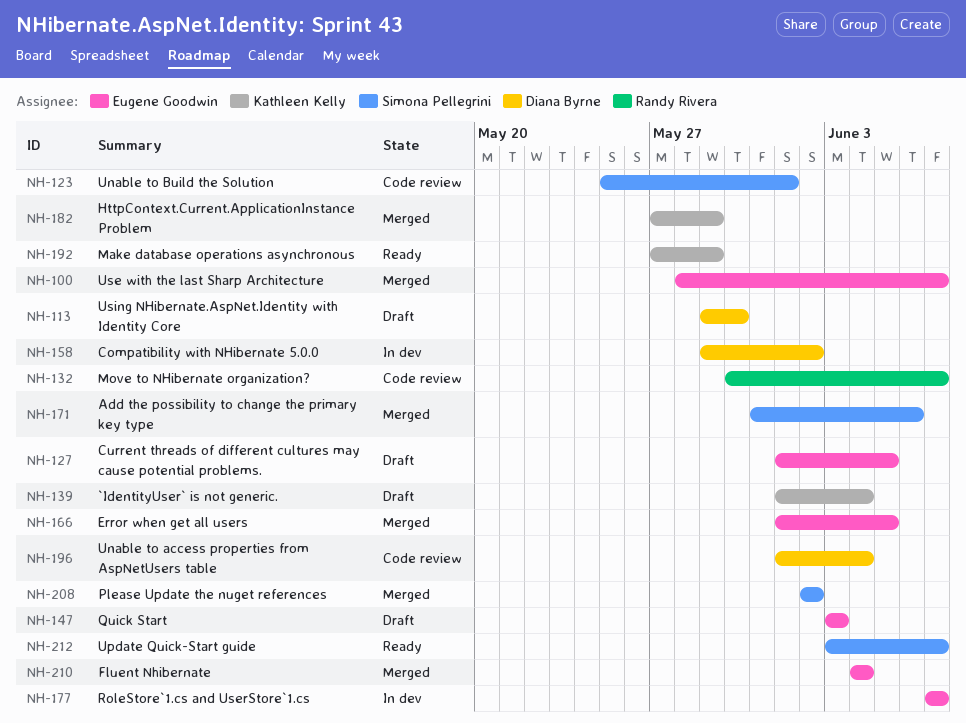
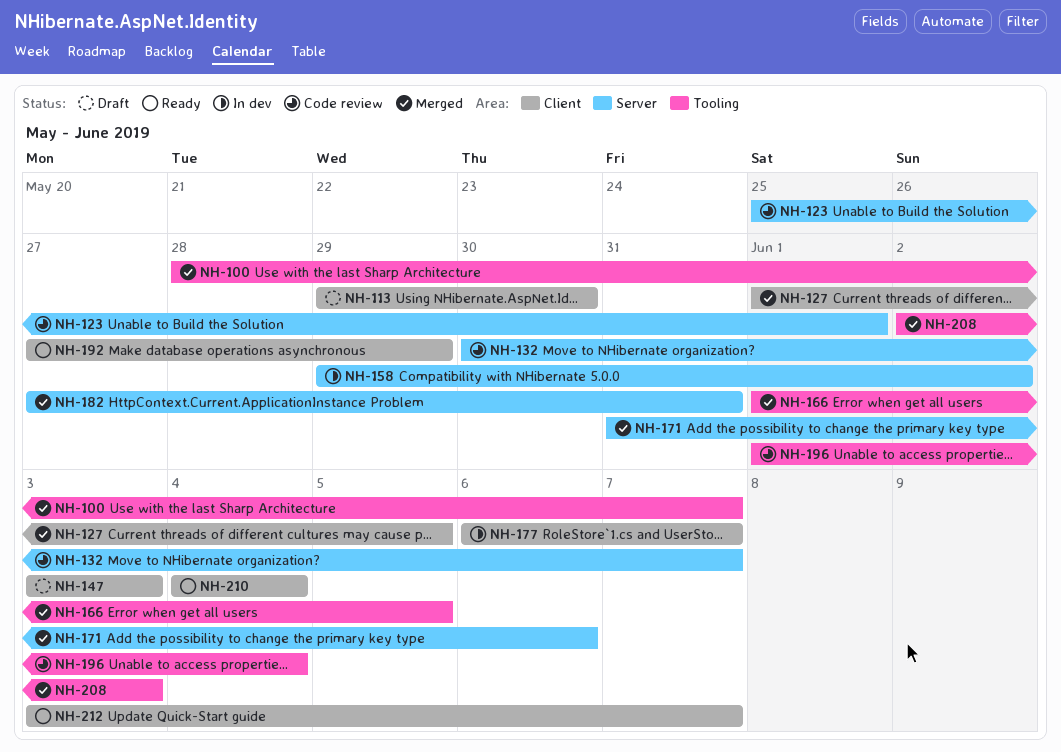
NH-127, status: Draft -> Merged
NH-139: present -> none
NH-177, start: Jun 7 -> Jun 6
NH-182, due: May 29 -> May 31
NH-208, due: Jun 2 -> Jun 3
NH-210, status: Merged -> Ready

